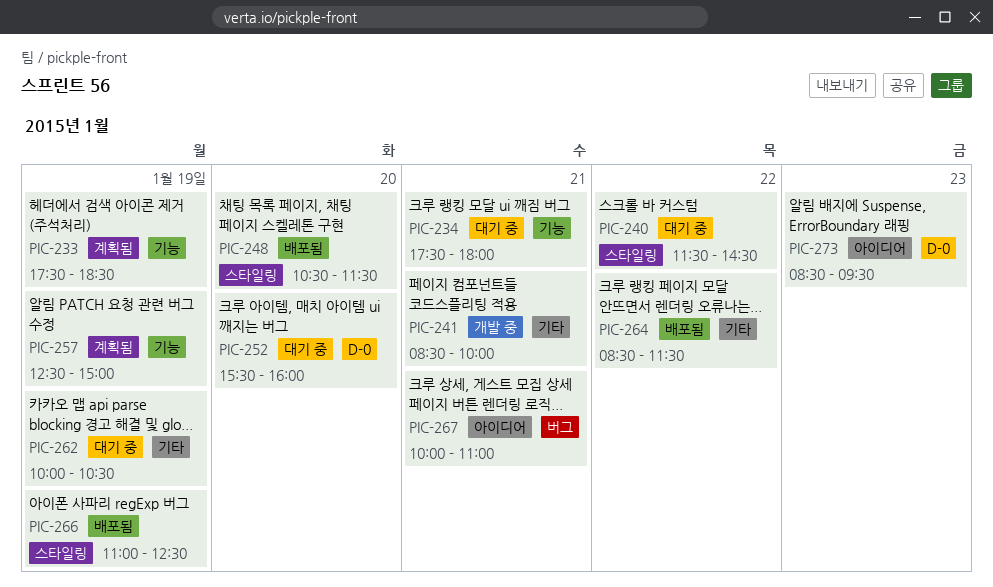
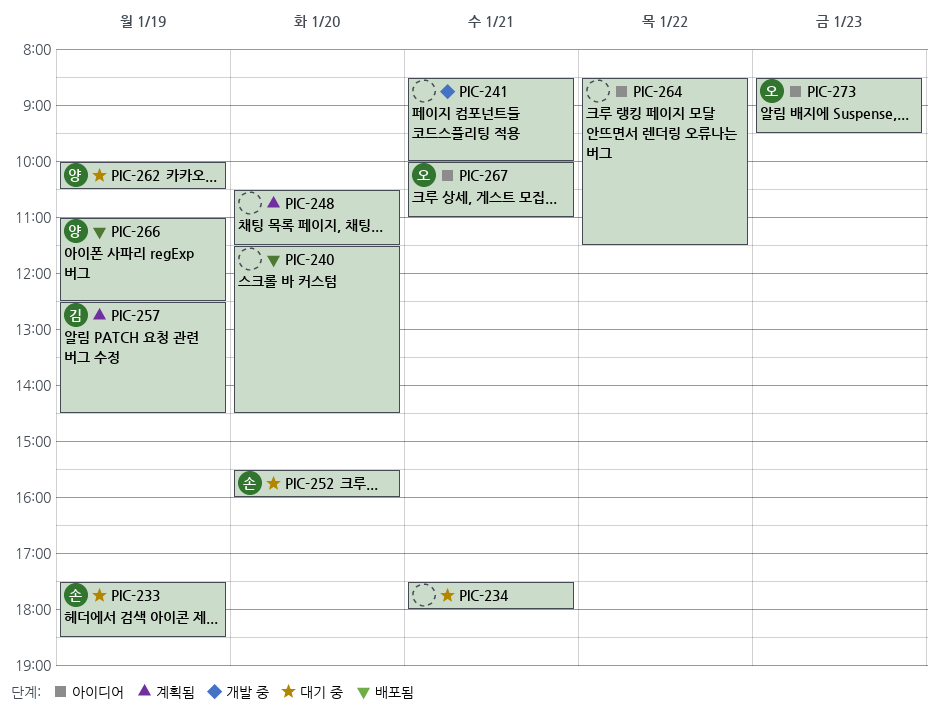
PIC-233, status: 계획됨 -> 대기 중
PIC-240, status: 대기 중 -> 배포됨
PIC-240, day: Jan 22 -> Jan 20
PIC-248, status: 배포됨 -> 계획됨
PIC-257, ends: 15:00 -> 14:30
PIC-264, status: 배포됨 -> 아이디어

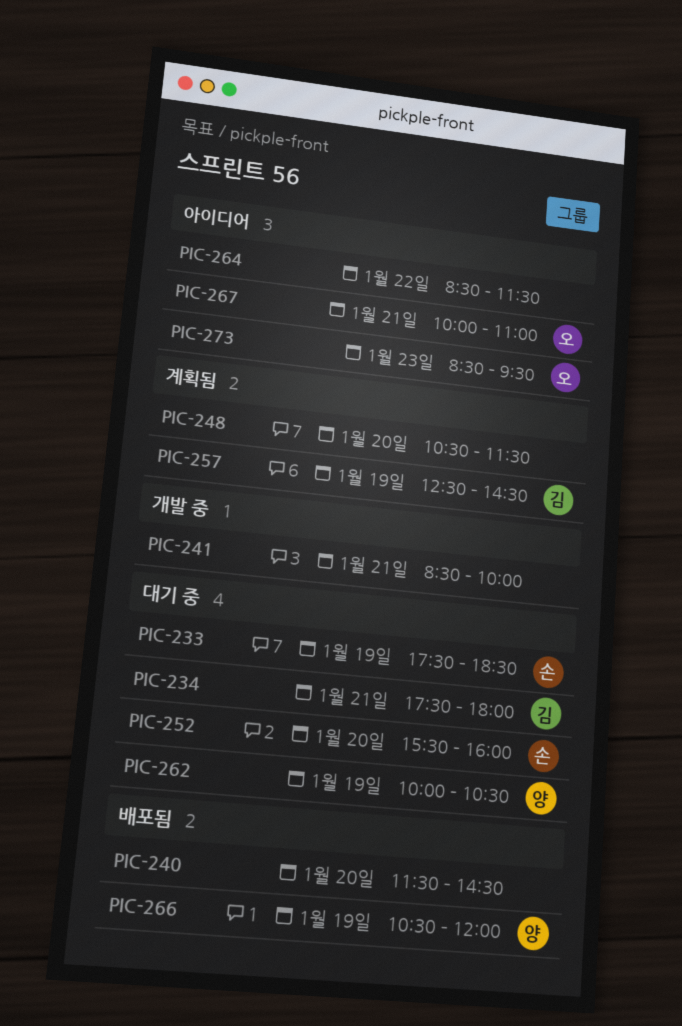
PIC-234, owner: none -> 김
PIC-266, begins: 11:00 -> 10:30
PIC-266, ends: 12:30 -> 12:00

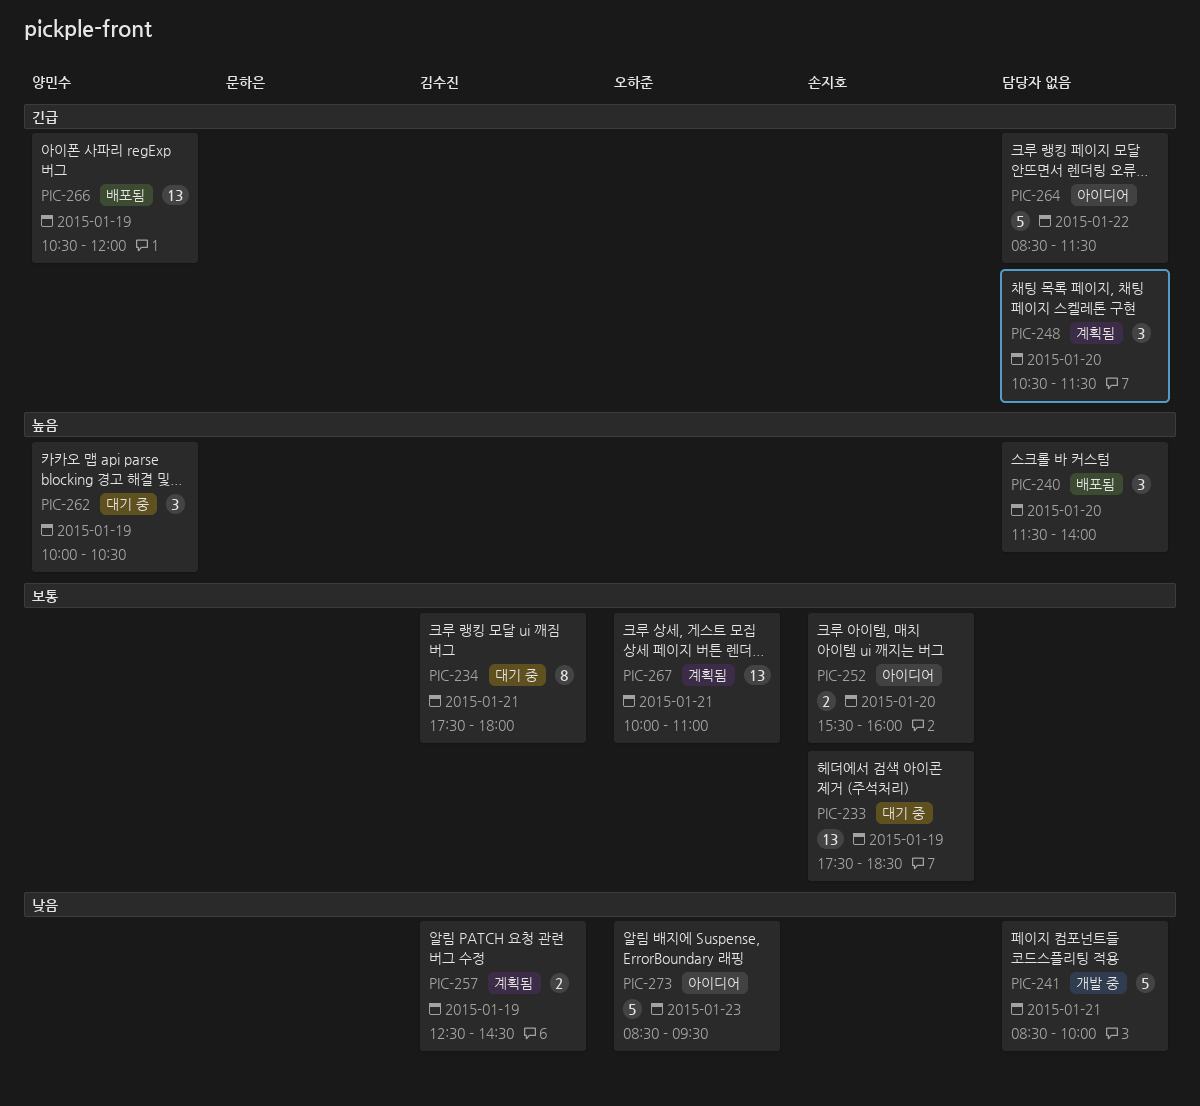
PIC-240, ends: 14:30 -> 14:00
PIC-252, status: 대기 중 -> 아이디어
PIC-267, status: 아이디어 -> 계획됨

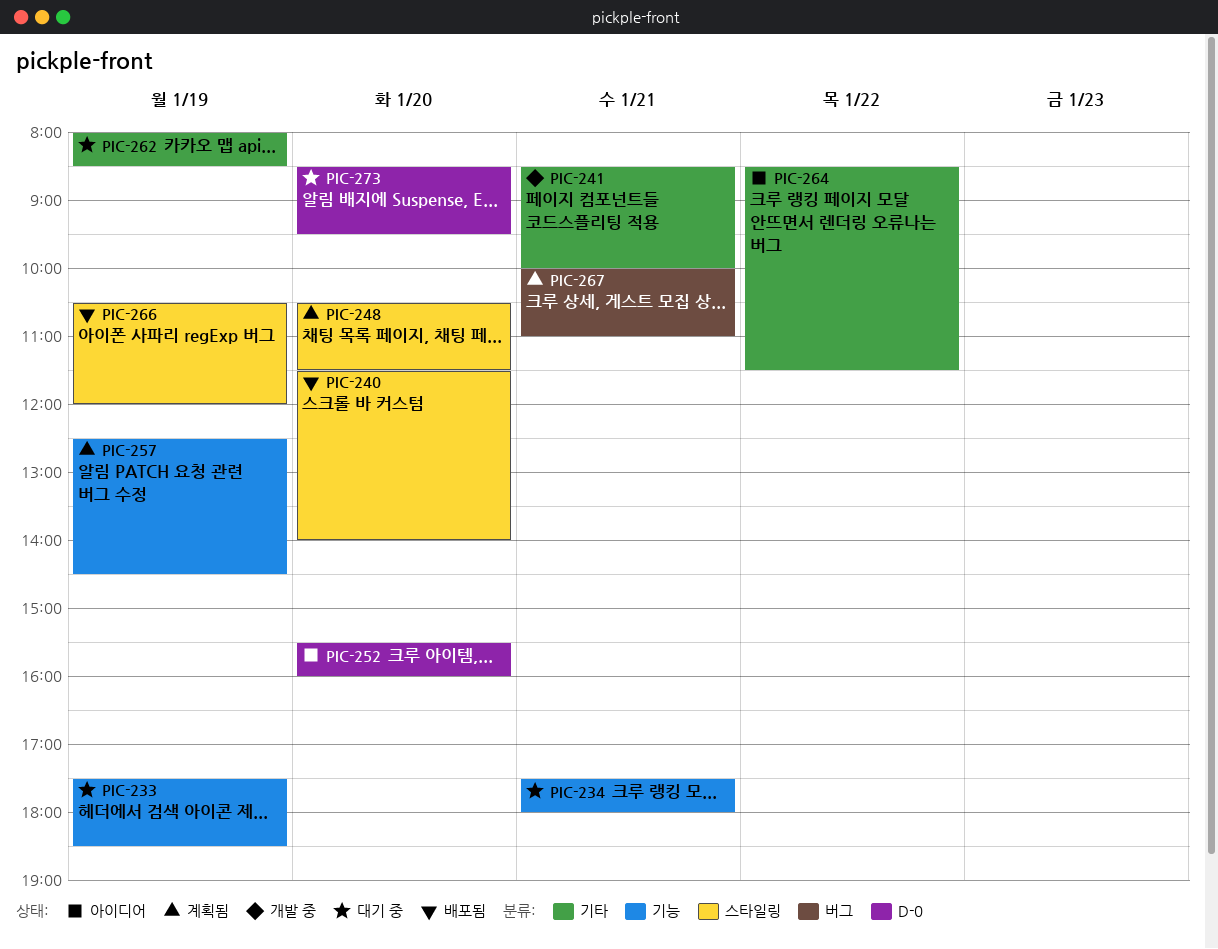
PIC-262, begins: 10:00 -> 08:00
PIC-262, ends: 10:30 -> 08:30
PIC-273, status: 아이디어 -> 대기 중
PIC-273, day: Jan 23 -> Jan 20

